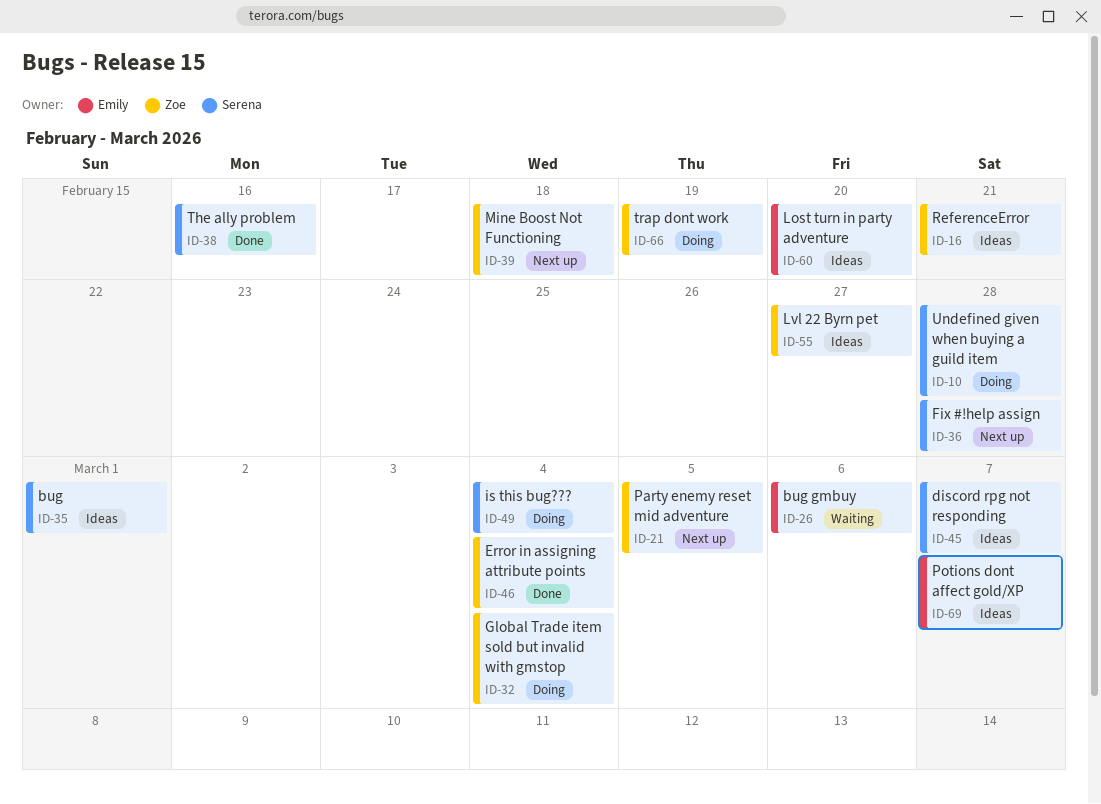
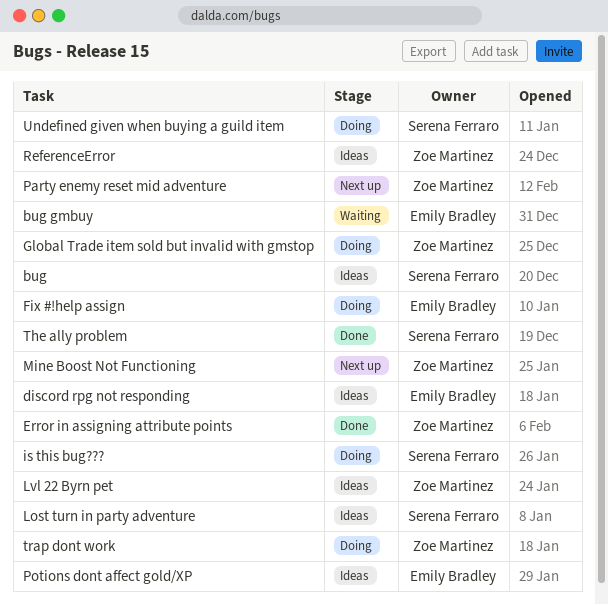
discord rpg not responding, owner: Serena Ferraro -> Emily Bradley
Fix #!help assign, status: Next up -> Doing
Fix #!help assign, owner: Serena Ferraro -> Emily Bradley
Lost turn in party adventure, owner: Emily Bradley -> Serena Ferraro

